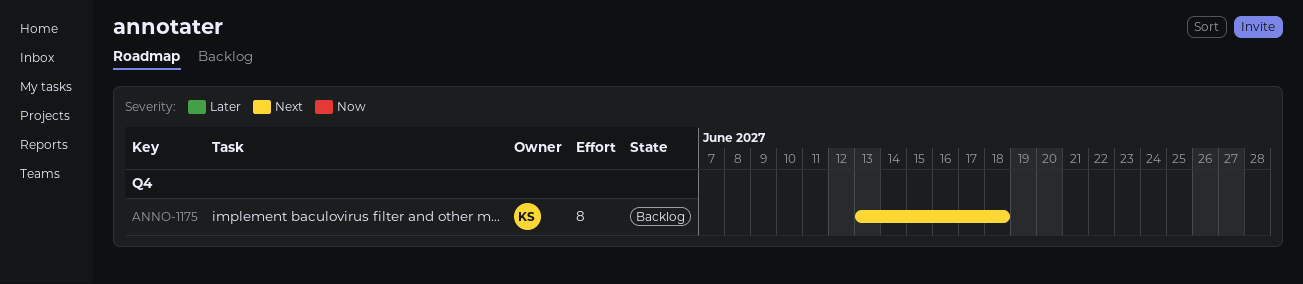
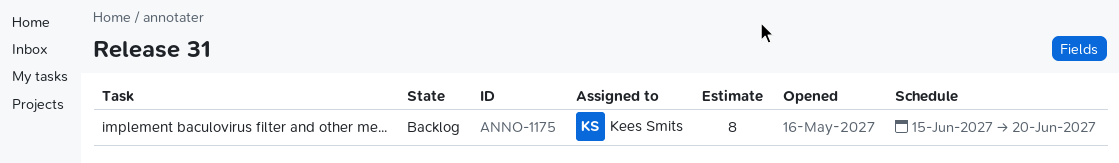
ANNO-1175, start: Jun 13 -> Jun 15
ANNO-1175, due: Jun 18 -> Jun 20

